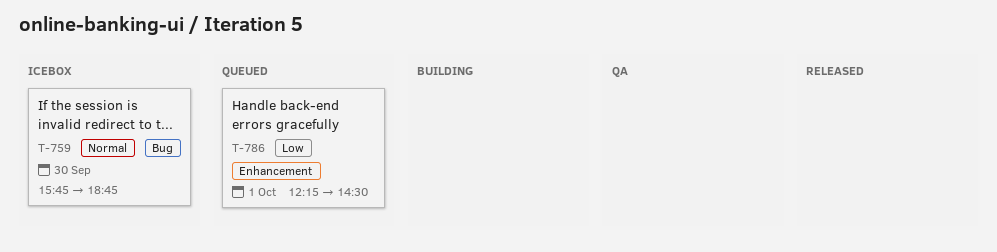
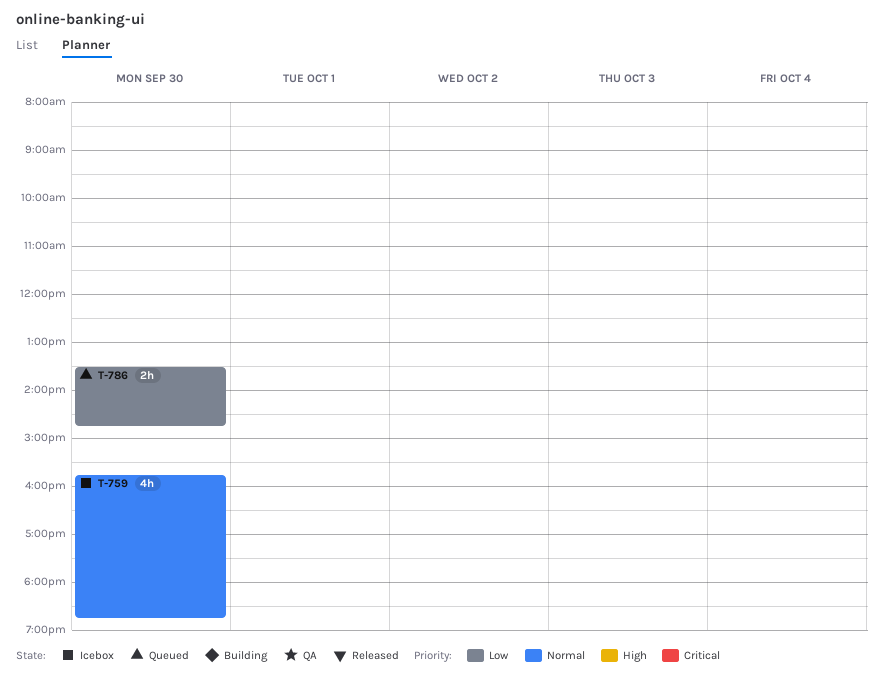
T-786, day: Oct 1 -> Sep 30
T-786, begins: 12:15 -> 13:30
T-786, ends: 14:30 -> 14:45

